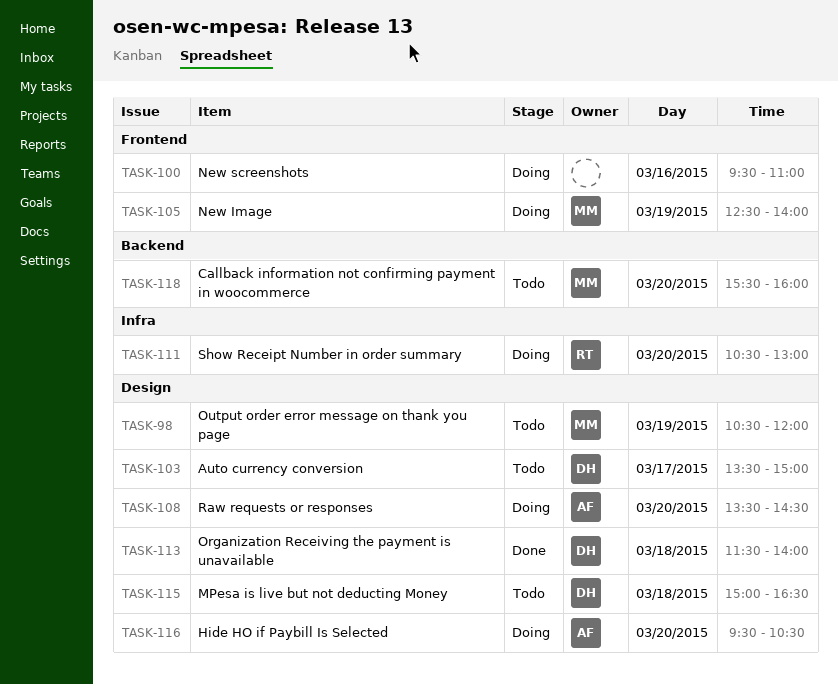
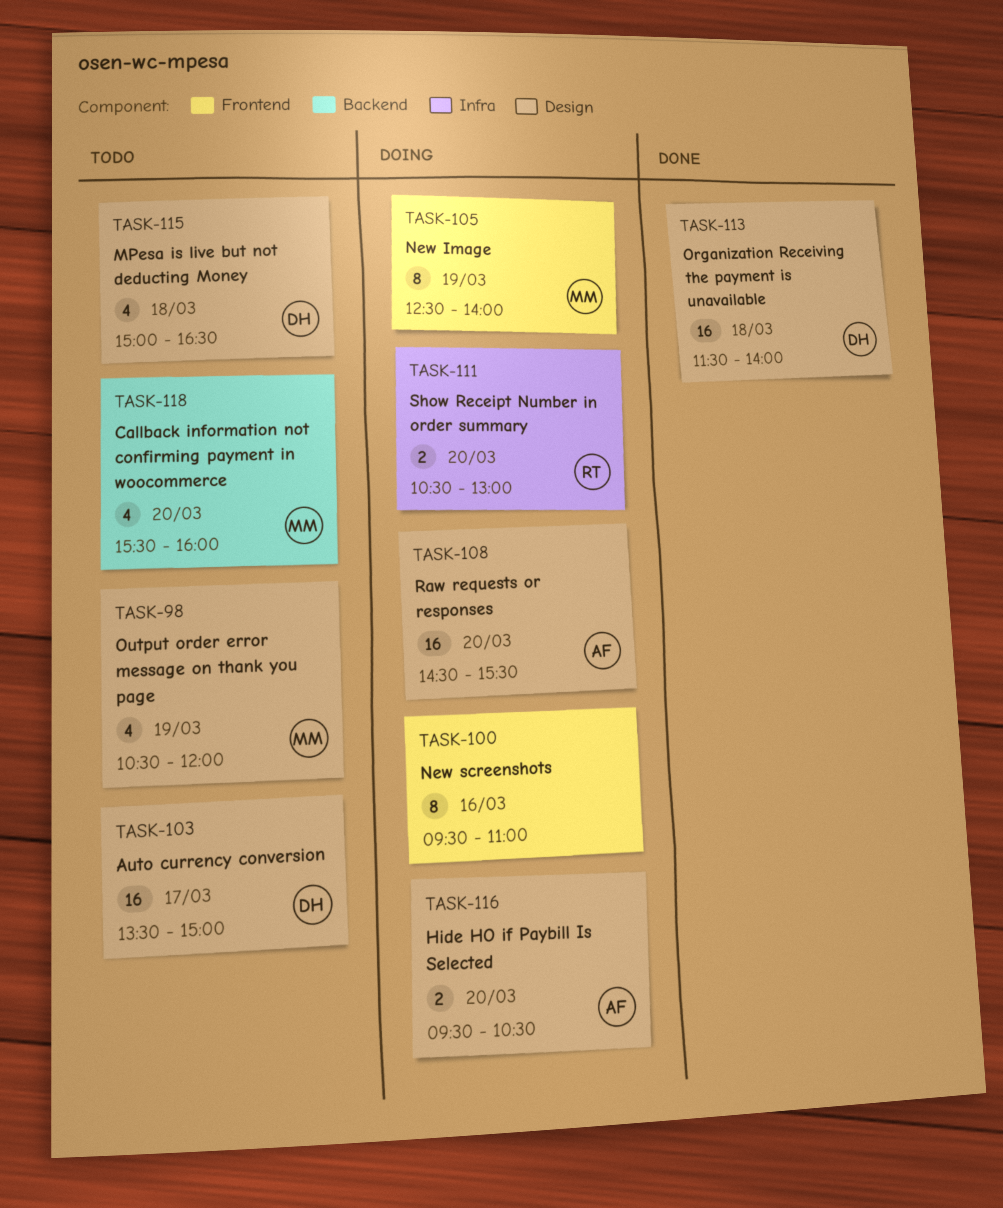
TASK-108, begins: 13:30 -> 14:30
TASK-108, ends: 14:30 -> 15:30

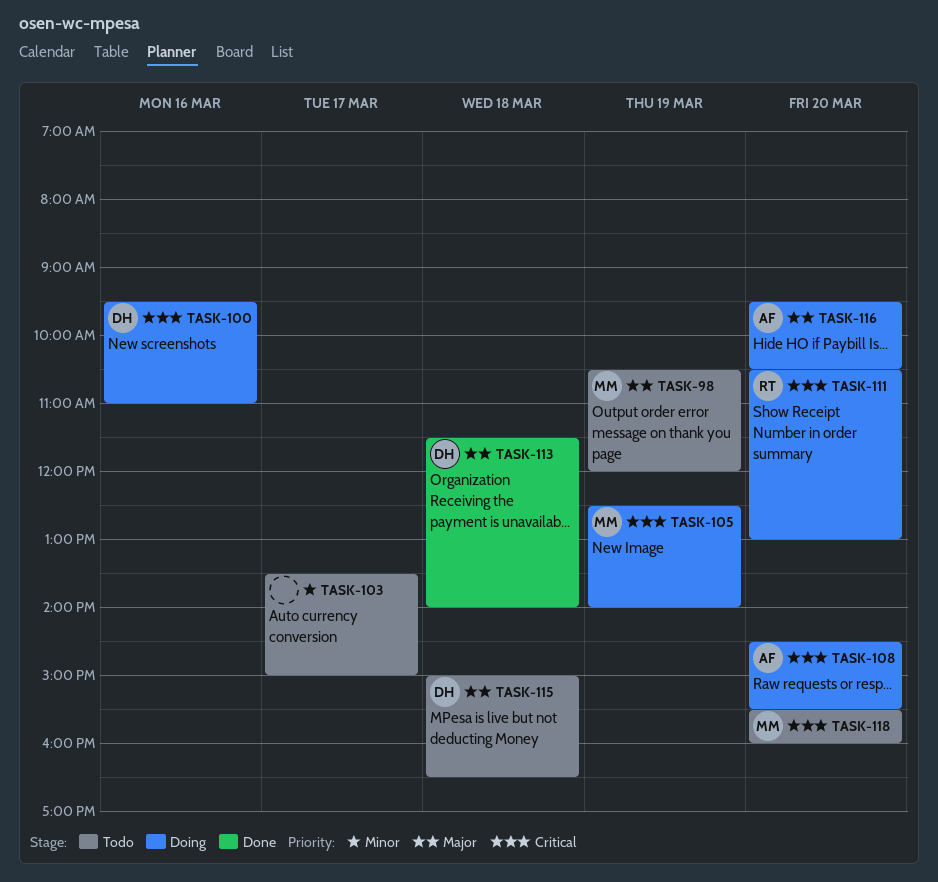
TASK-100, owner: none -> DH
TASK-103, owner: DH -> none

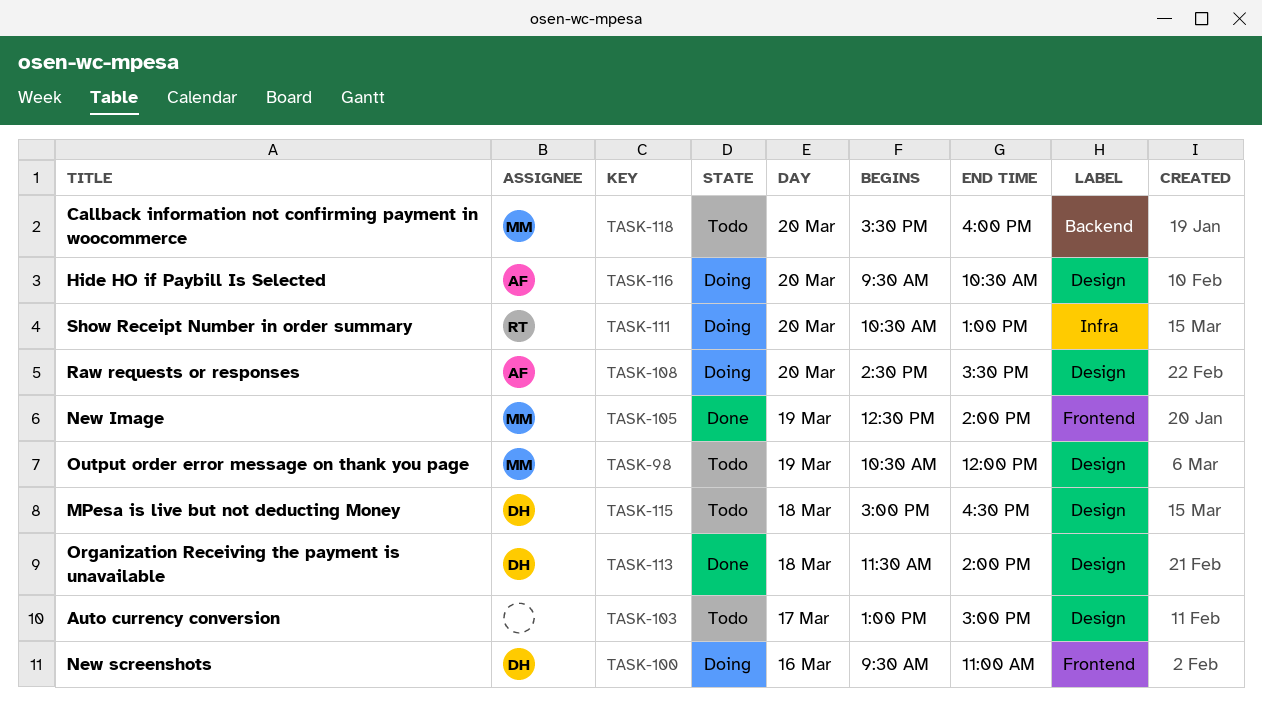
TASK-103, begins: 13:30 -> 13:00
TASK-105, status: Doing -> Done

